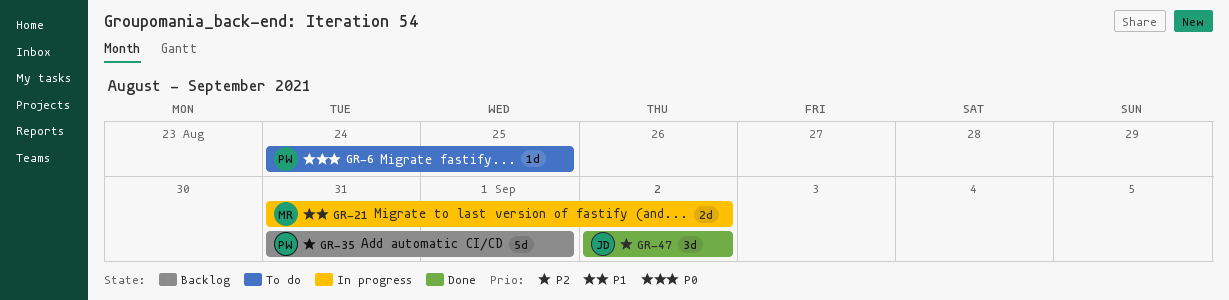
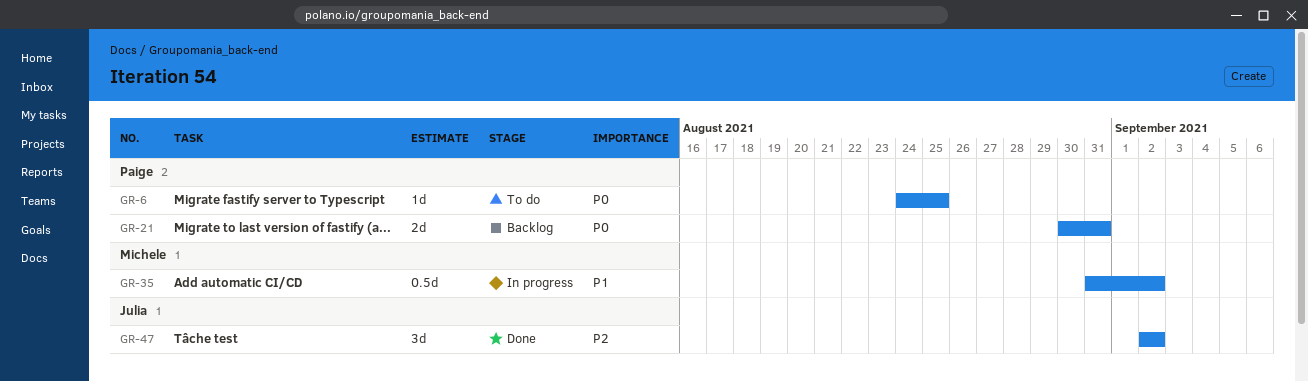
GR-21, status: In progress -> Backlog
GR-21, owner: Michele -> Paige
GR-21, priority: P1 -> P0
GR-21, start: Aug 31 -> Aug 30
GR-21, due: Sep 2 -> Aug 31
GR-35, status: Backlog -> In progress
GR-35, owner: Paige -> Michele
GR-35, priority: P2 -> P1
GR-35, estimate: 5d -> 0.5d
GR-35, due: Sep 1 -> Sep 2

